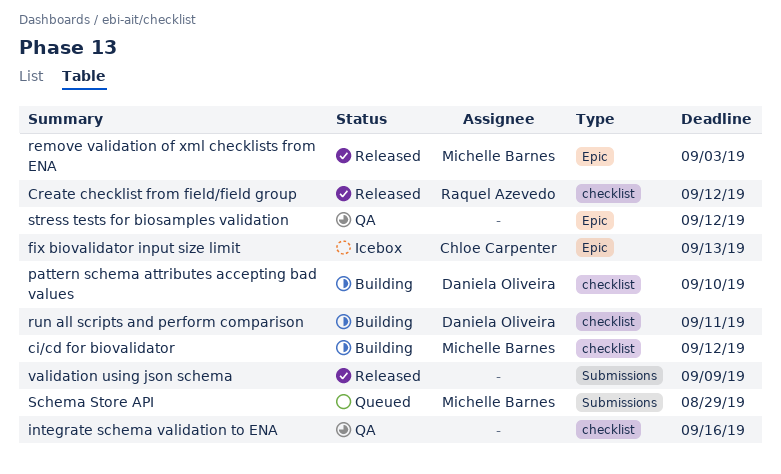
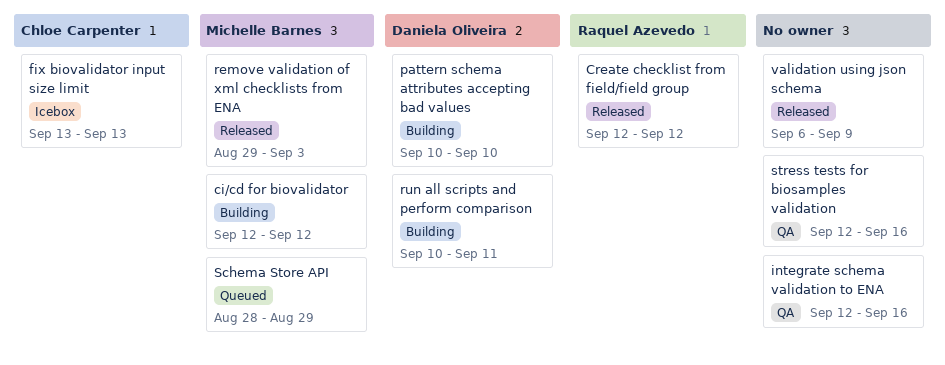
stress tests for biosamples validation, due: Sep 12 -> Sep 16

